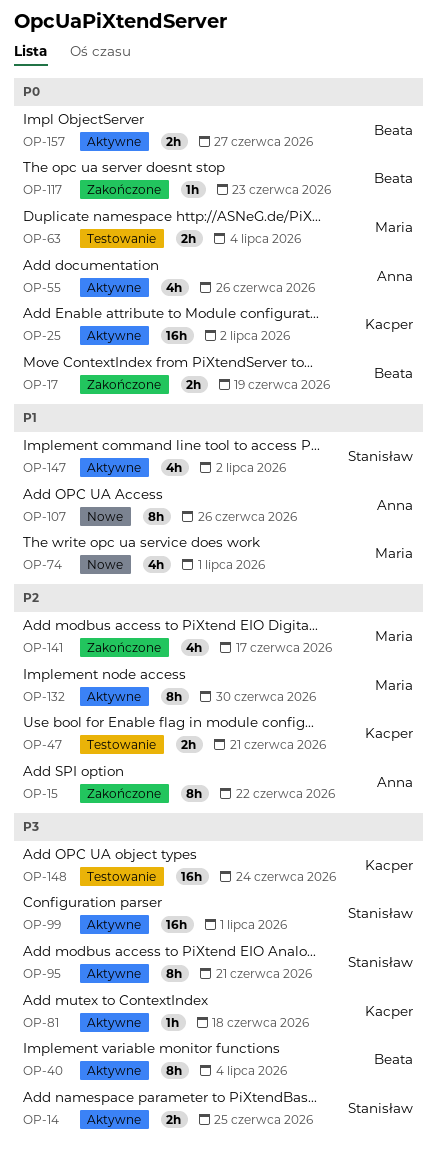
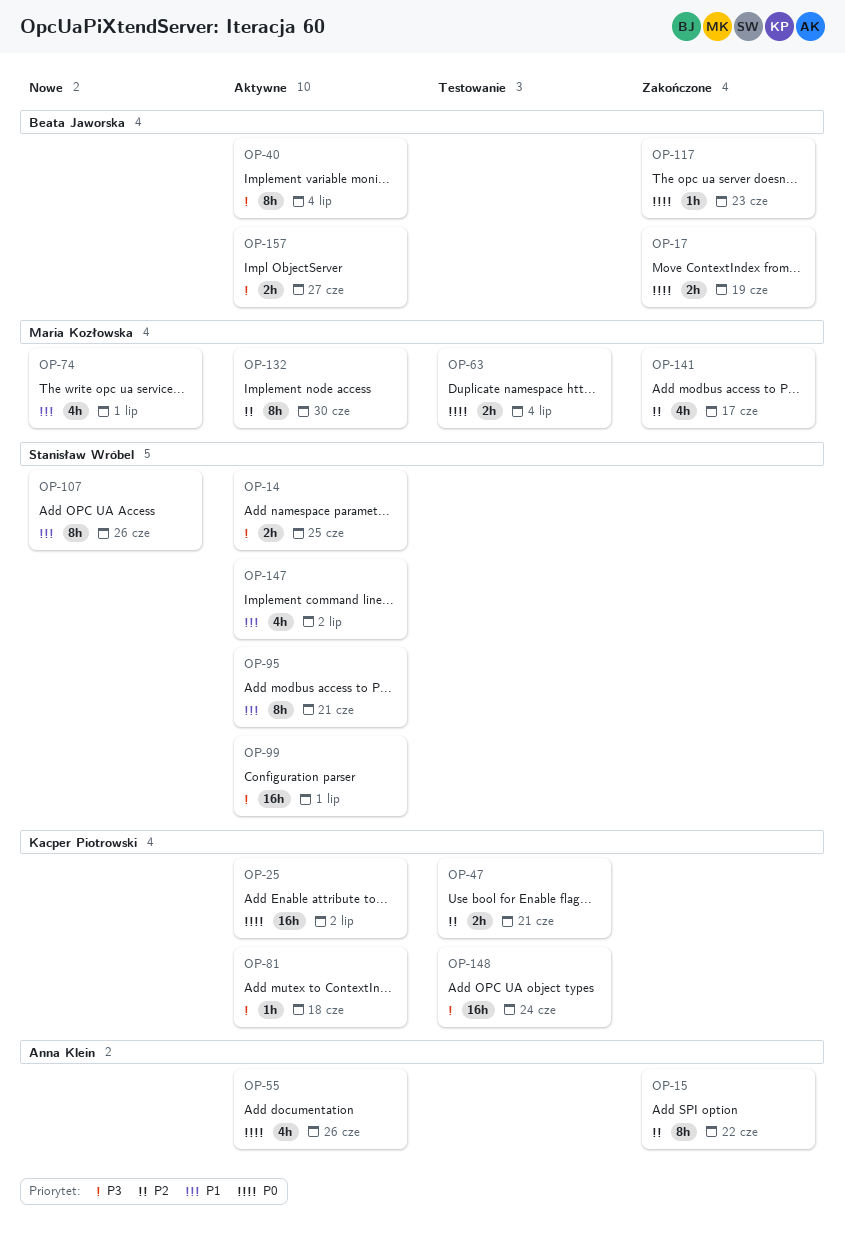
OP-95, priority: P3 -> P1
OP-107, owner: Anna Klein -> Stanisław Wróbel
OP-157, priority: P0 -> P3

